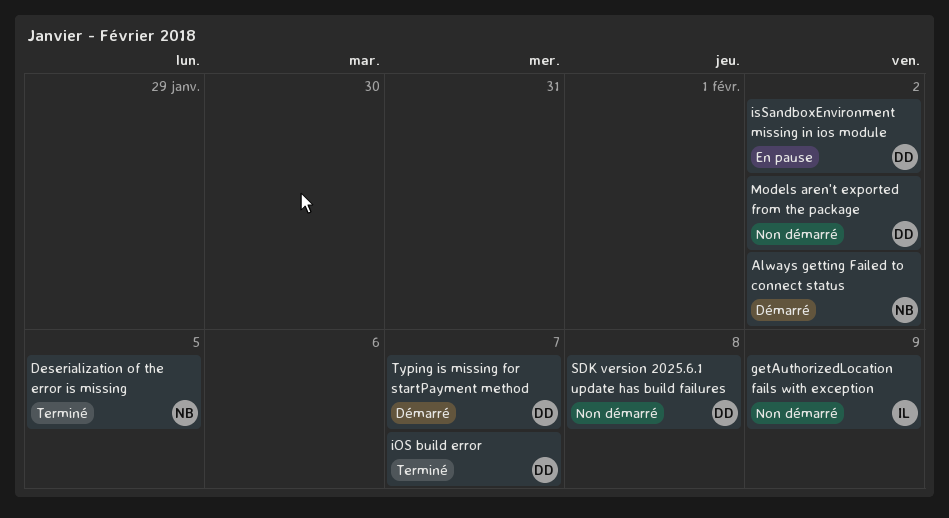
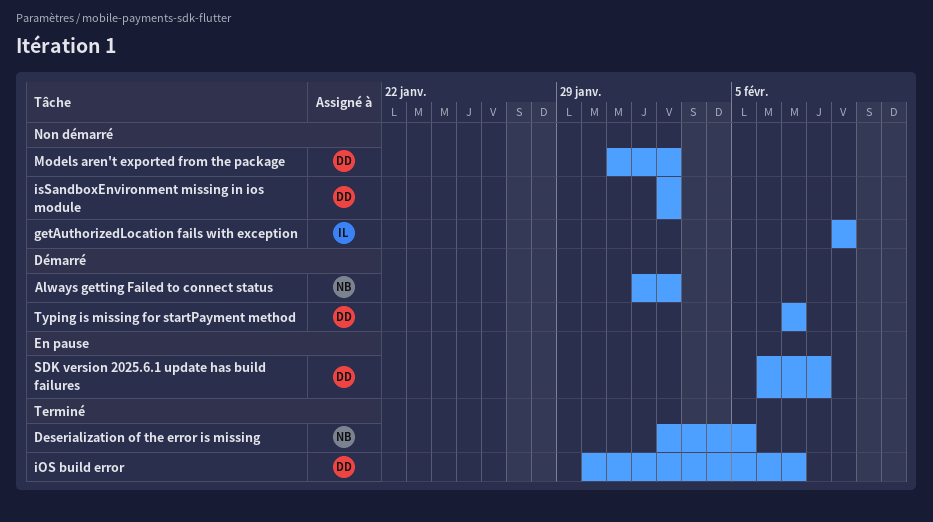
isSandboxEnvironment missing in ios module, status: En pause -> Non démarré
SDK version 2025.6.1 update has build failures, status: Non démarré -> En pause

